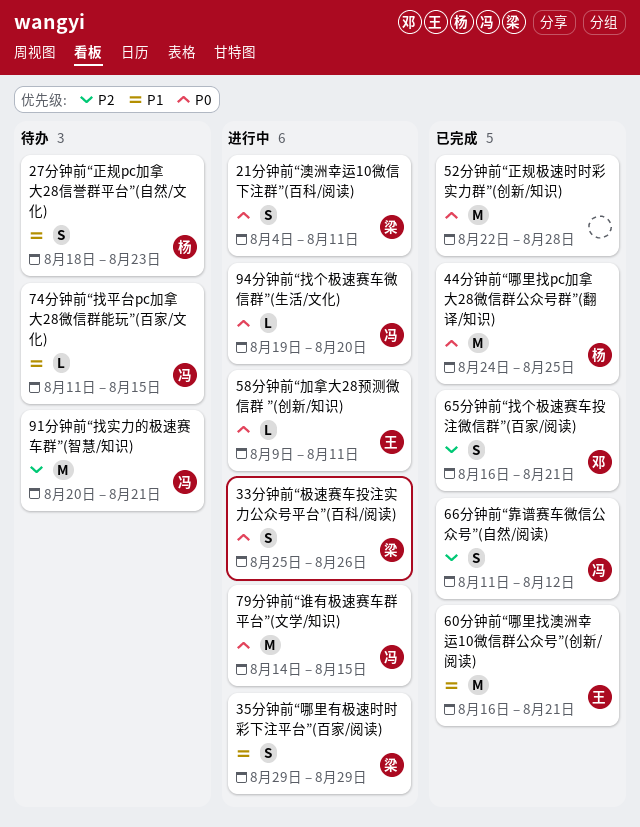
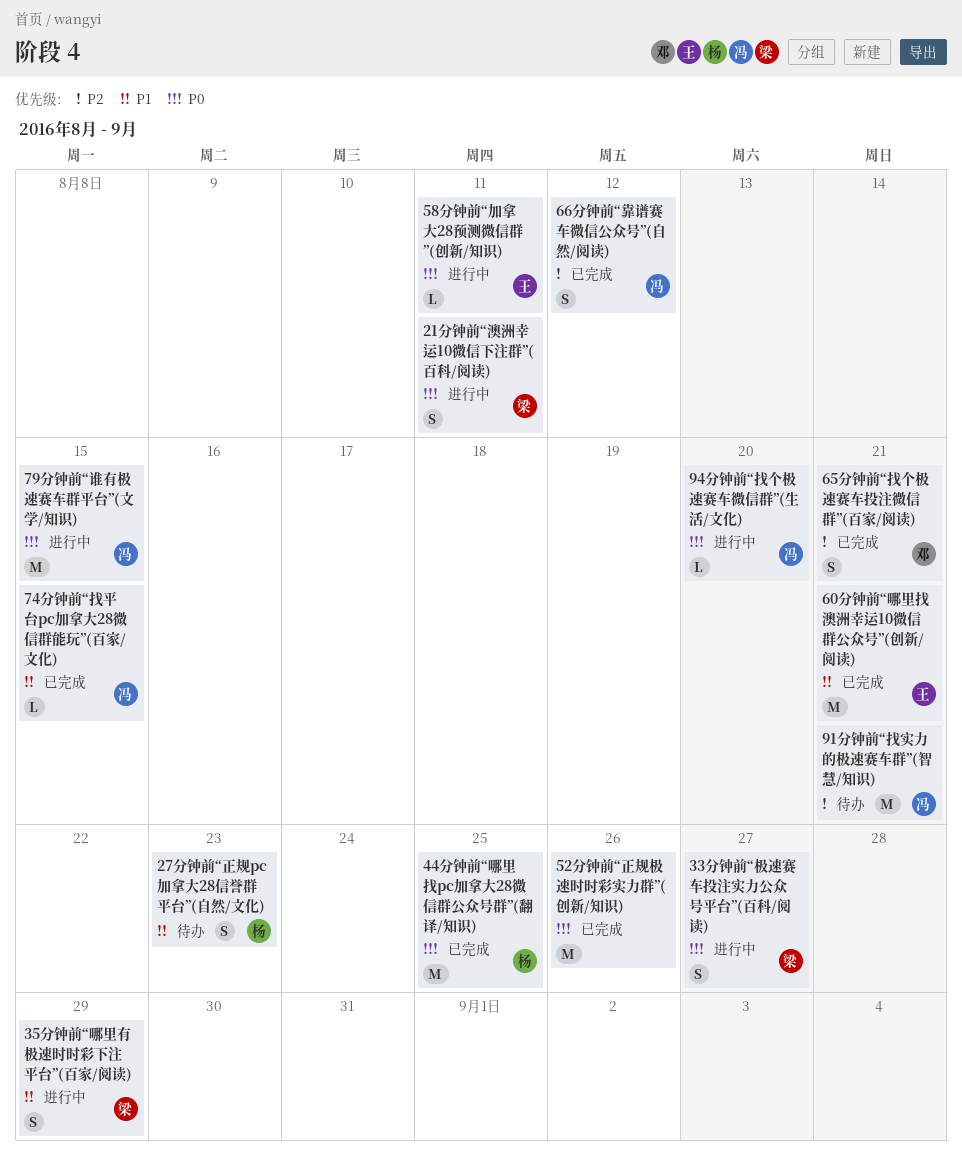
33分钟前“极速赛车投注实力公众号平台”(百科/阅读), due: Aug 26 -> Aug 27
52分钟前“正规极速时时彩实力群”(创新/知识), due: Aug 28 -> Aug 26
74分钟前“找平台pc加拿大28微信群能玩”(百家/文化), status: 待办 -> 已完成

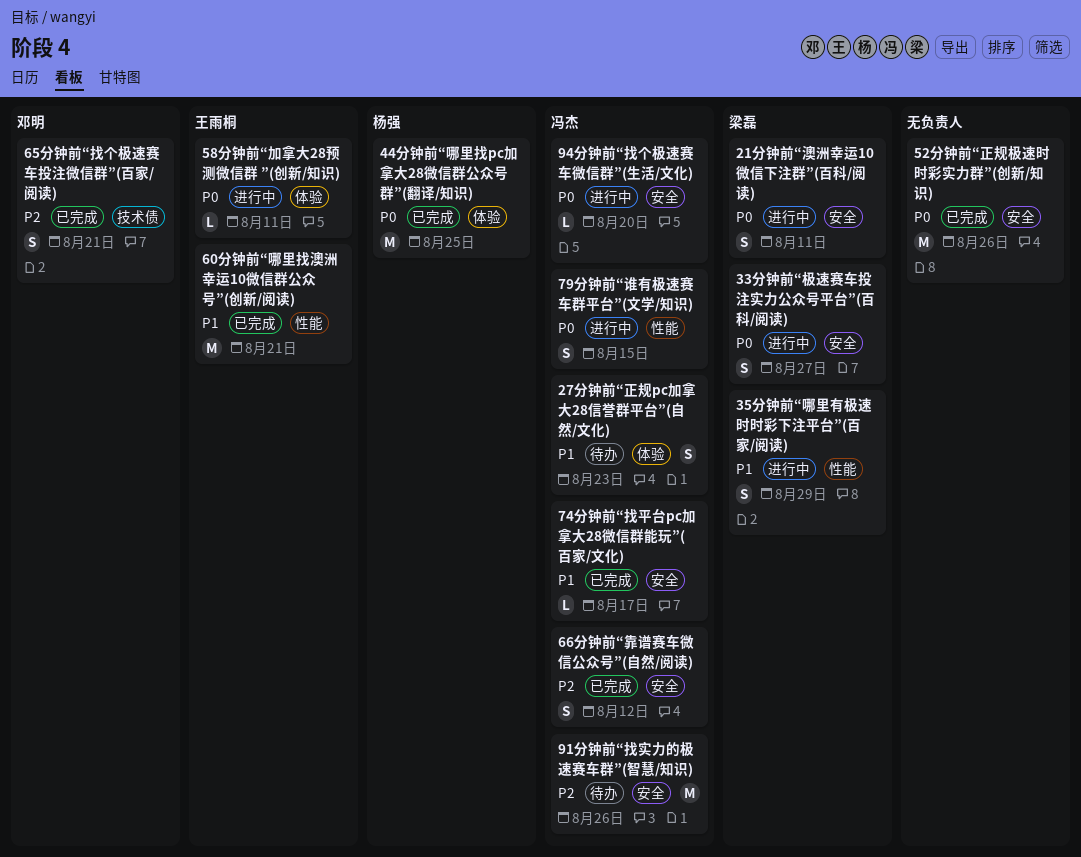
27分钟前“正规pc加拿大28信誉群平台”(自然/文化), owner: 杨强 -> 冯杰
74分钟前“找平台pc加拿大28微信群能玩”(百家/文化), due: Aug 15 -> Aug 17
79分钟前“谁有极速赛车群平台”(文学/知识), estimate: M -> S
91分钟前“找实力的极速赛车群”(智慧/知识), due: Aug 21 -> Aug 26

